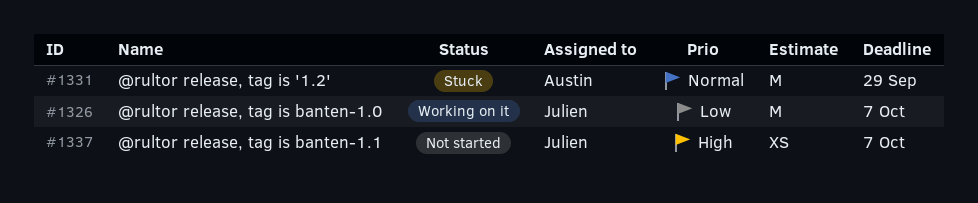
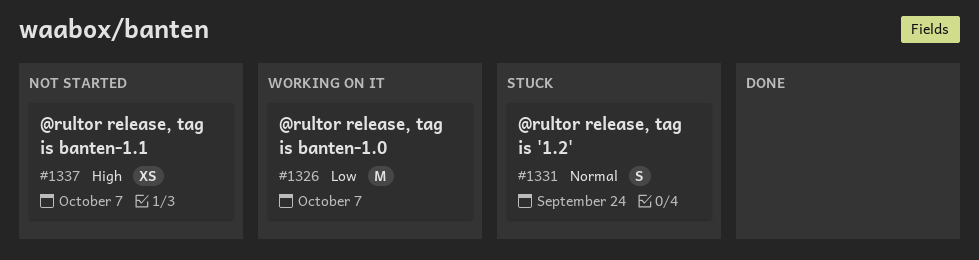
#1331, estimate: M -> S
#1331, due: Sep 29 -> Sep 24

